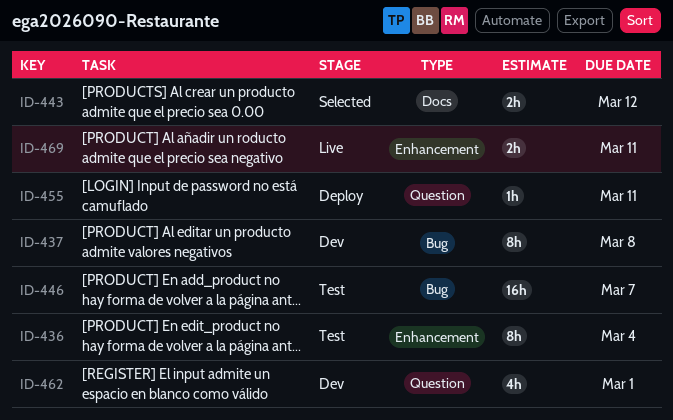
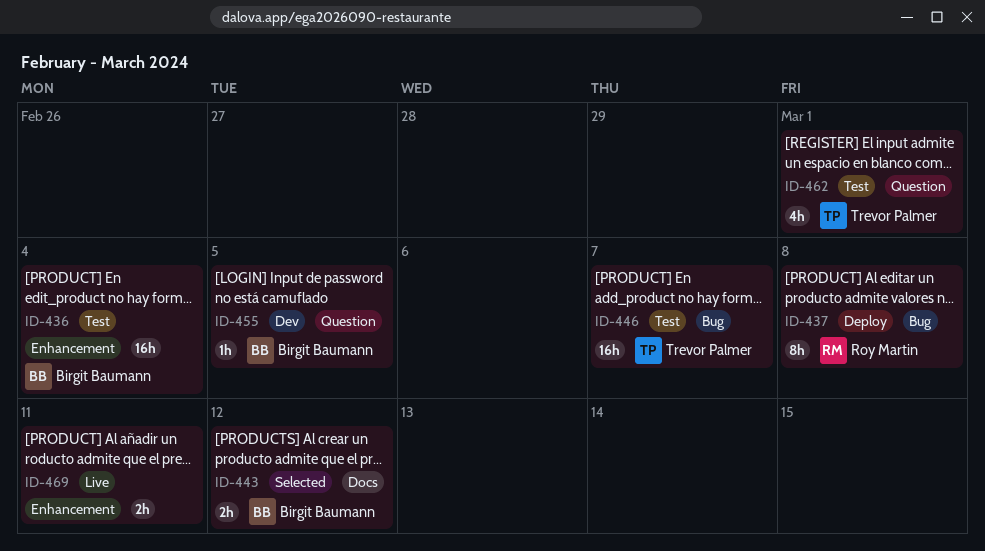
ID-436, estimate: 8h -> 16h
ID-437, status: Dev -> Deploy
ID-455, status: Deploy -> Dev
ID-455, due: Mar 11 -> Mar 5
ID-462, status: Dev -> Test

